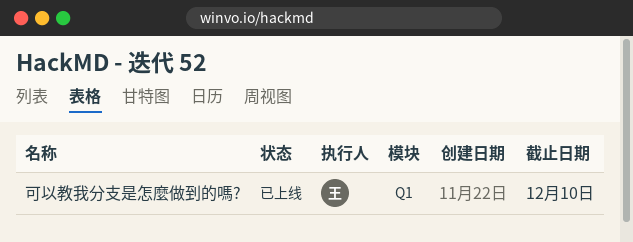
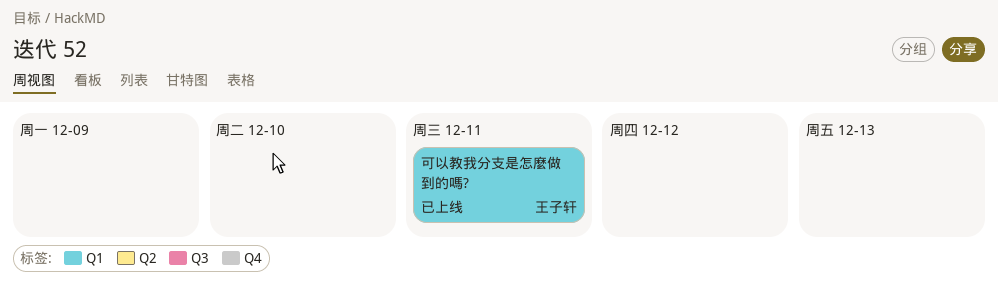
可以教我分支是怎麼做到的嗎?, due: Dec 10 -> Dec 11

